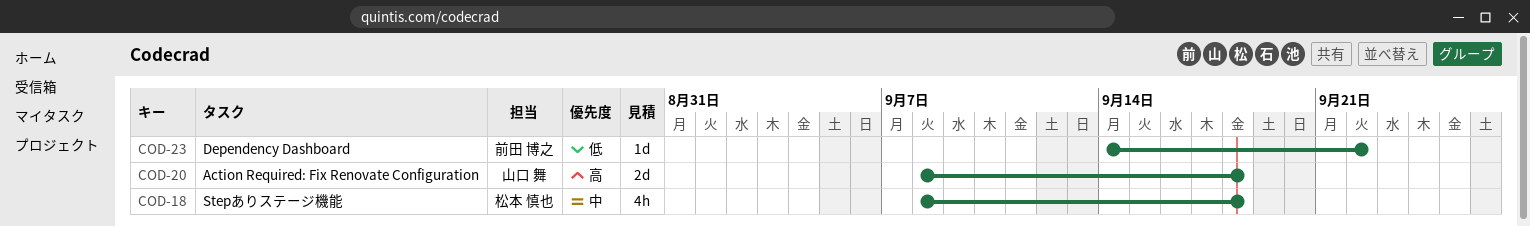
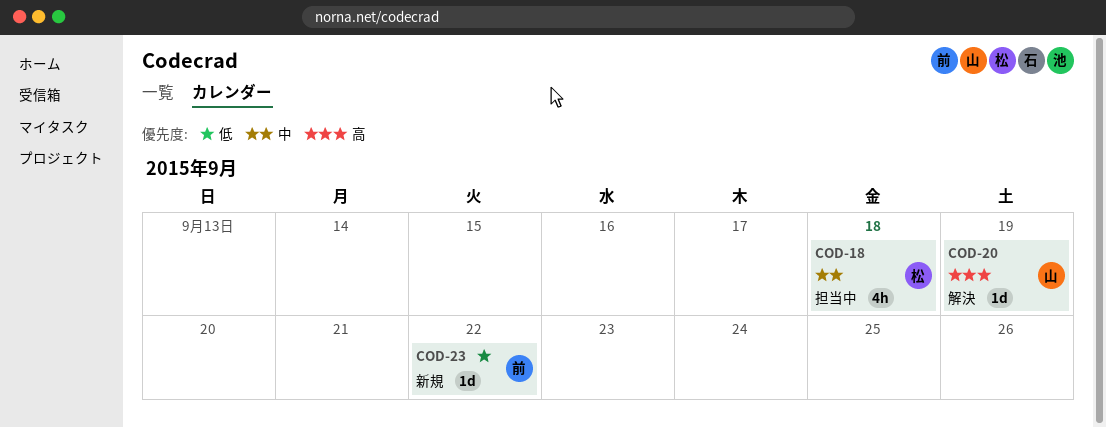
COD-20, estimate: 2d -> 1d
COD-20, due: Sep 18 -> Sep 19

